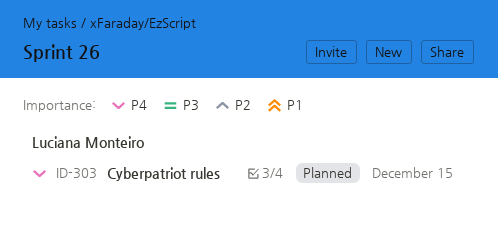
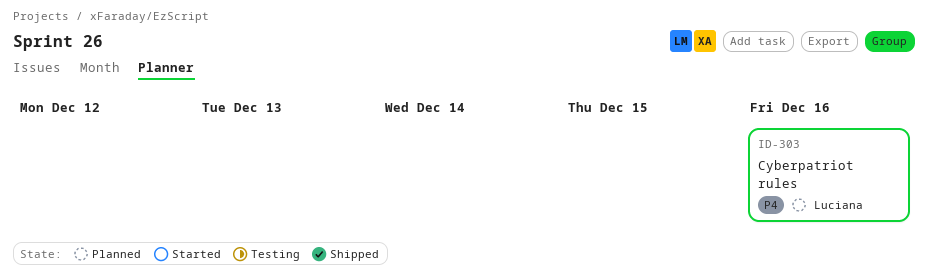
ID-303, due: Dec 15 -> Dec 16

